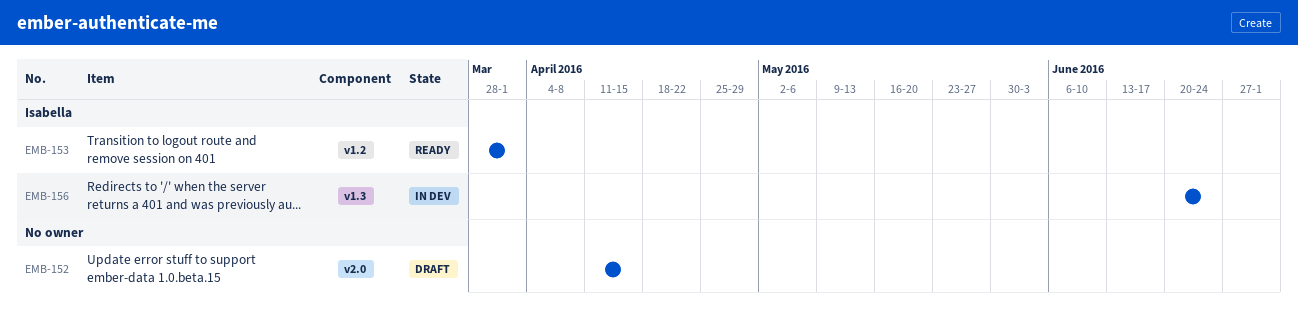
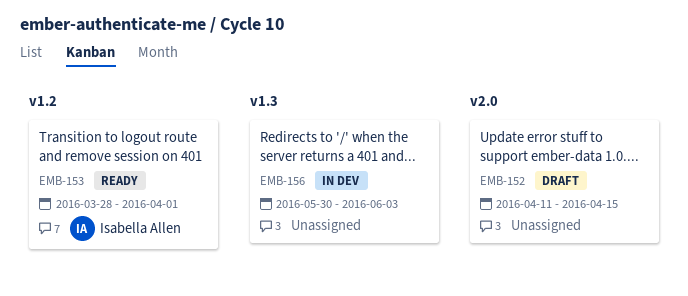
EMB-156, owner: Isabella Allen -> none
EMB-156, start: Jun 20 -> May 30
EMB-156, due: Jun 24 -> Jun 3

